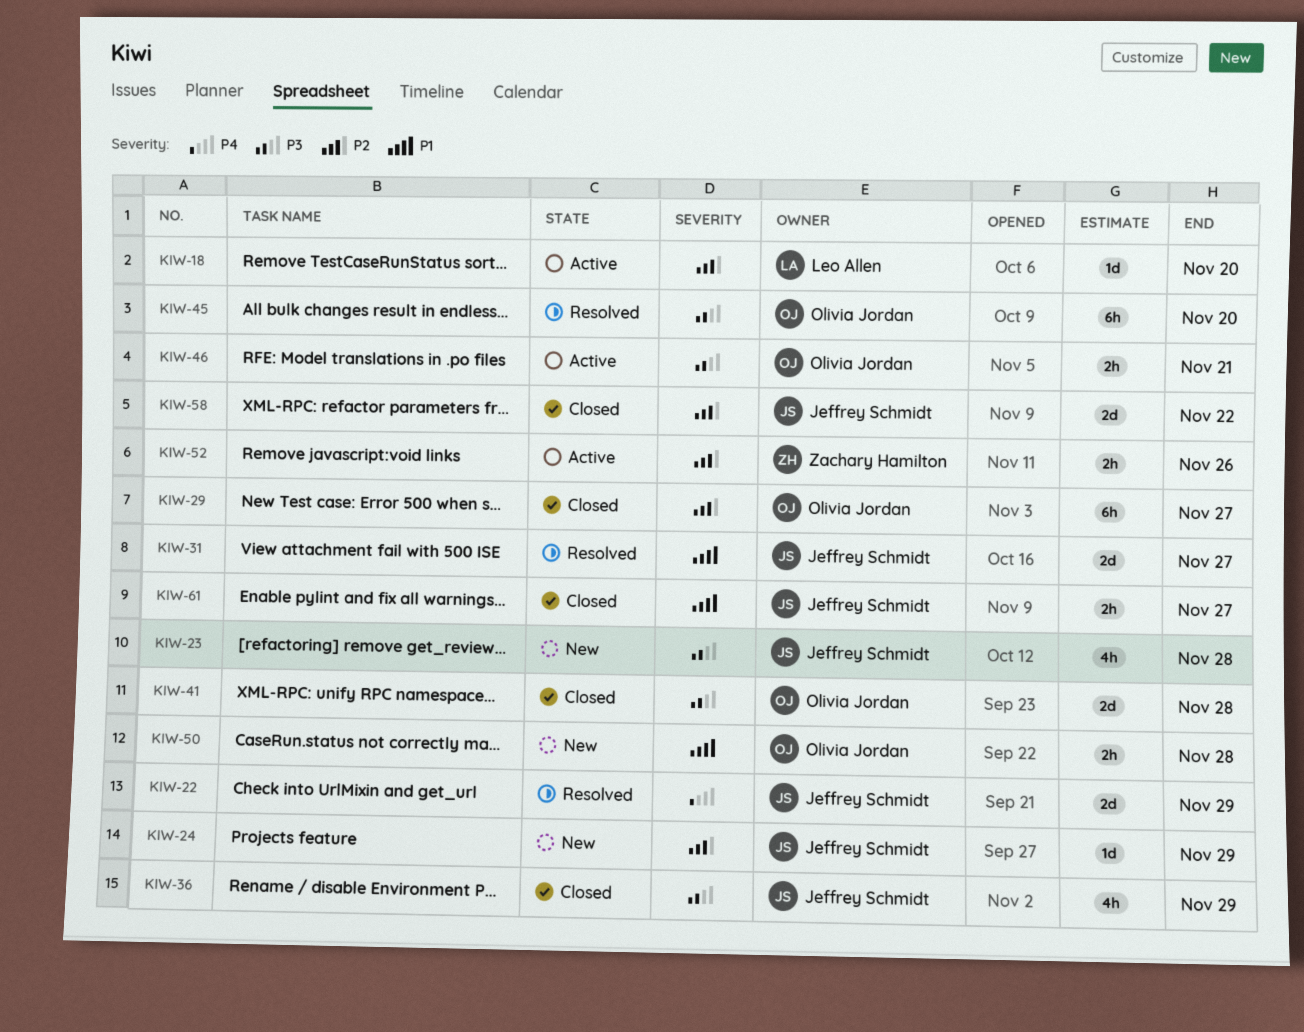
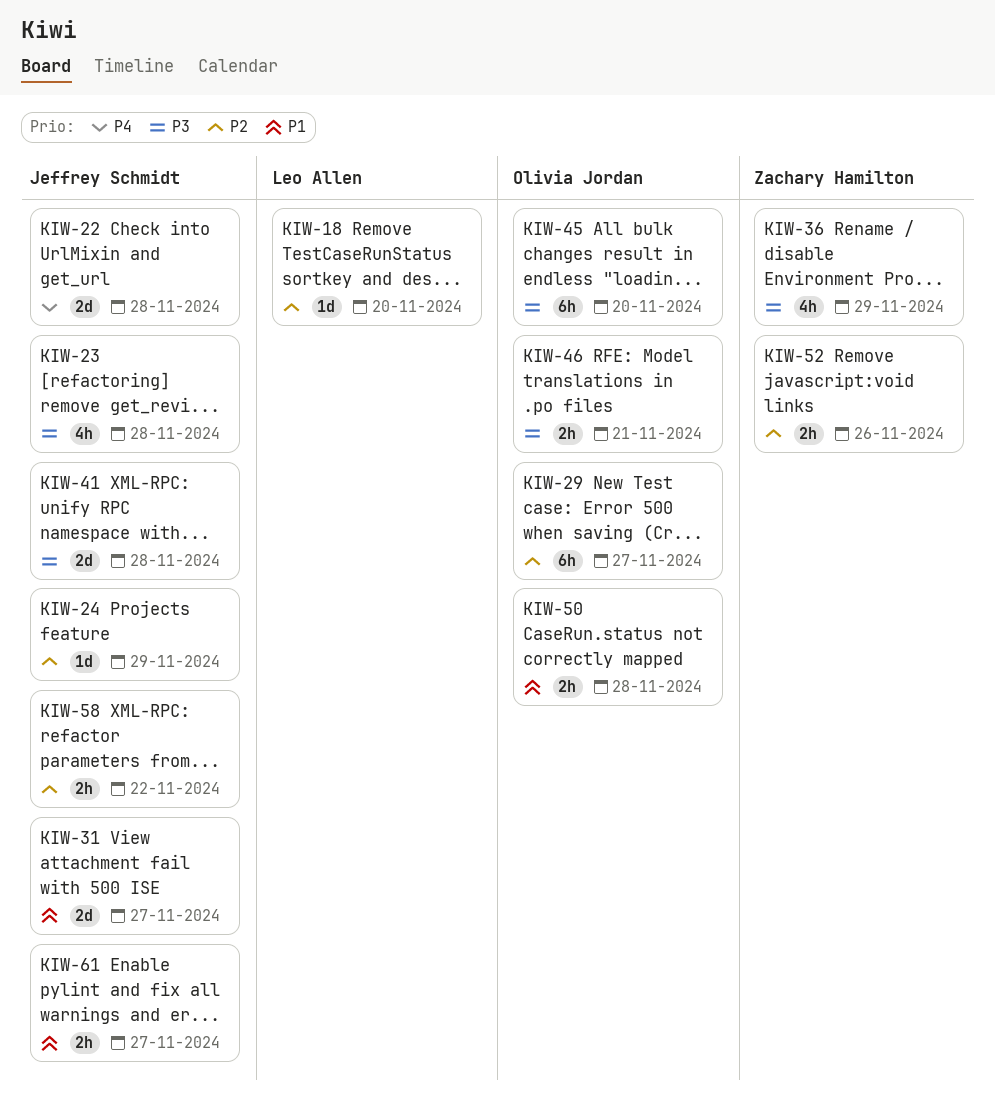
KIW-22, due: Nov 29 -> Nov 28
KIW-36, owner: Jeffrey Schmidt -> Zachary Hamilton
KIW-41, owner: Olivia Jordan -> Jeffrey Schmidt
KIW-58, estimate: 2d -> 2h

